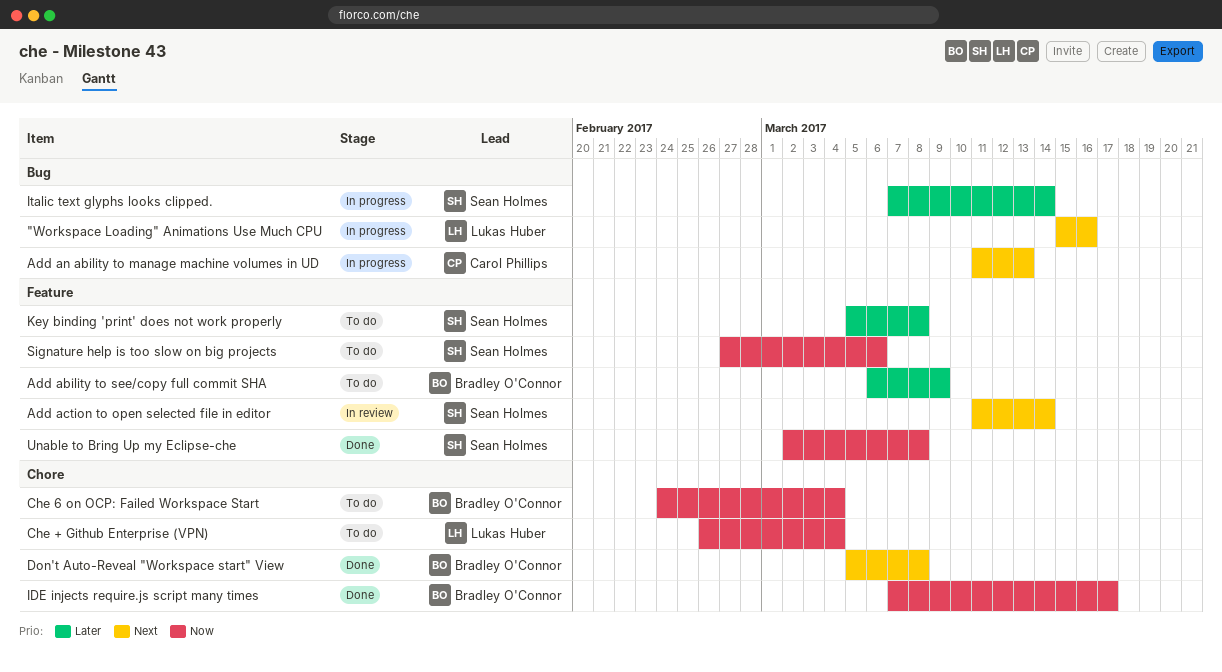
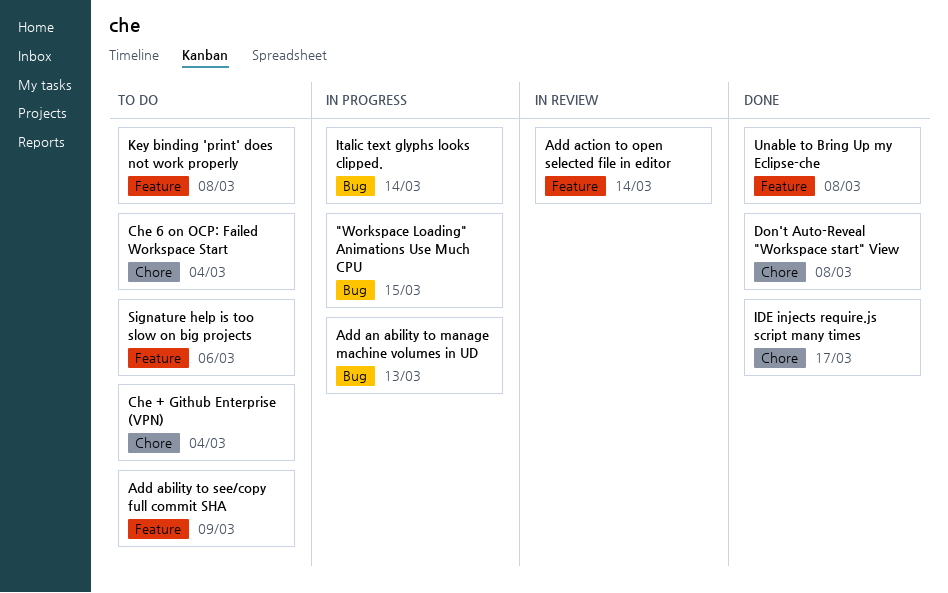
"Workspace Loading" Animations Use Much CPU, due: Mar 16 -> Mar 15

